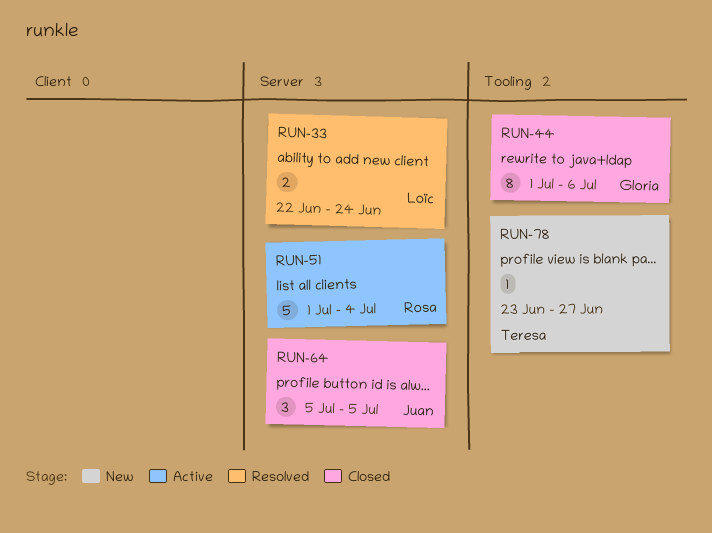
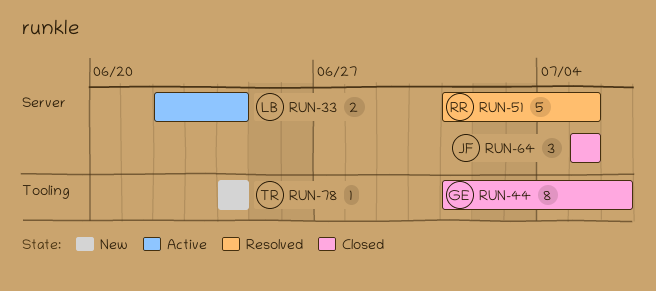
RUN-33, status: Resolved -> Active
RUN-51, status: Active -> Resolved
RUN-51, due: Jul 4 -> Jul 5
RUN-78, start: Jun 23 -> Jun 24
RUN-78, due: Jun 27 -> Jun 24

